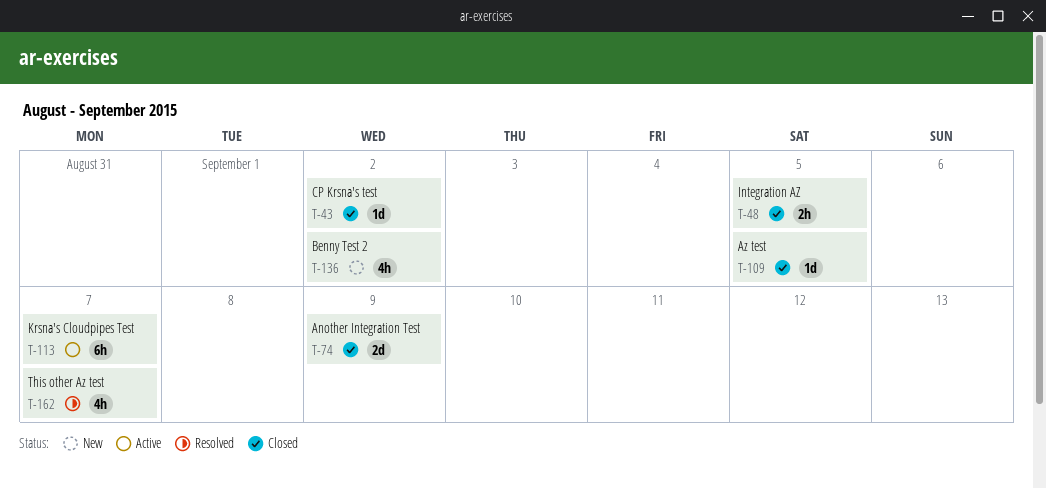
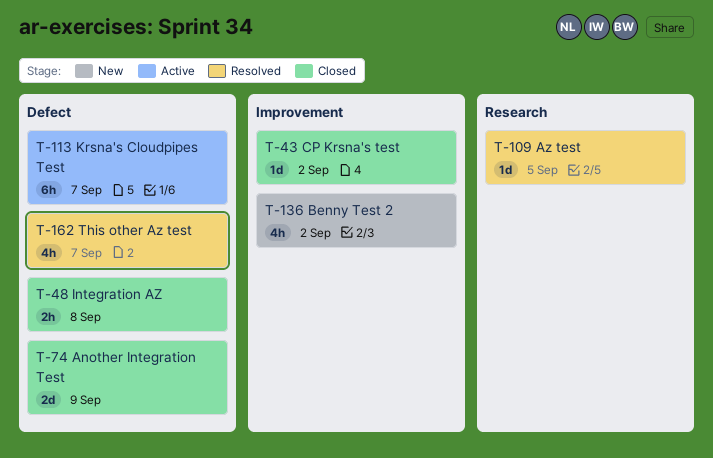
T-48, due: Sep 5 -> Sep 8
T-109, status: Closed -> Resolved

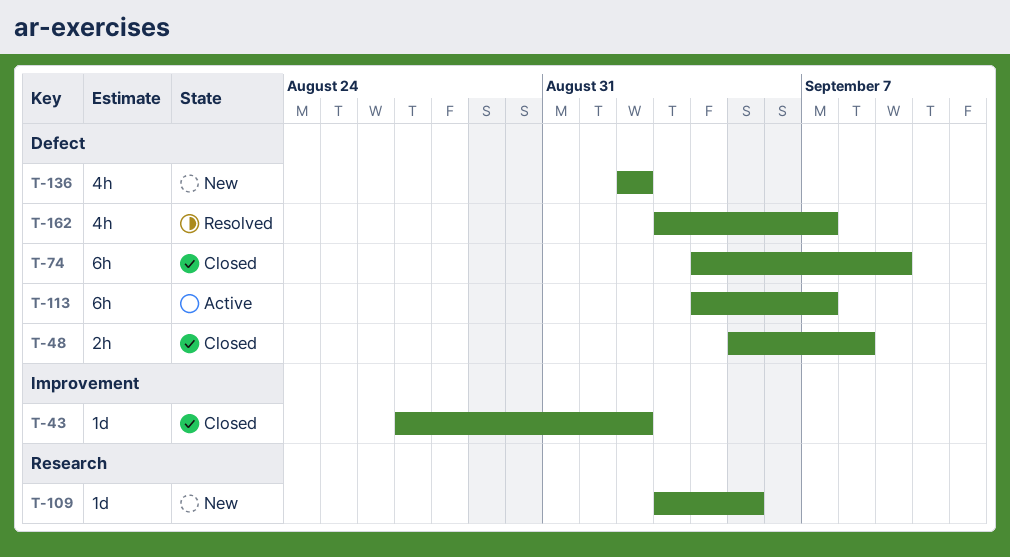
T-74, estimate: 2d -> 6h
T-109, status: Resolved -> New
T-136, label: Improvement -> Defect

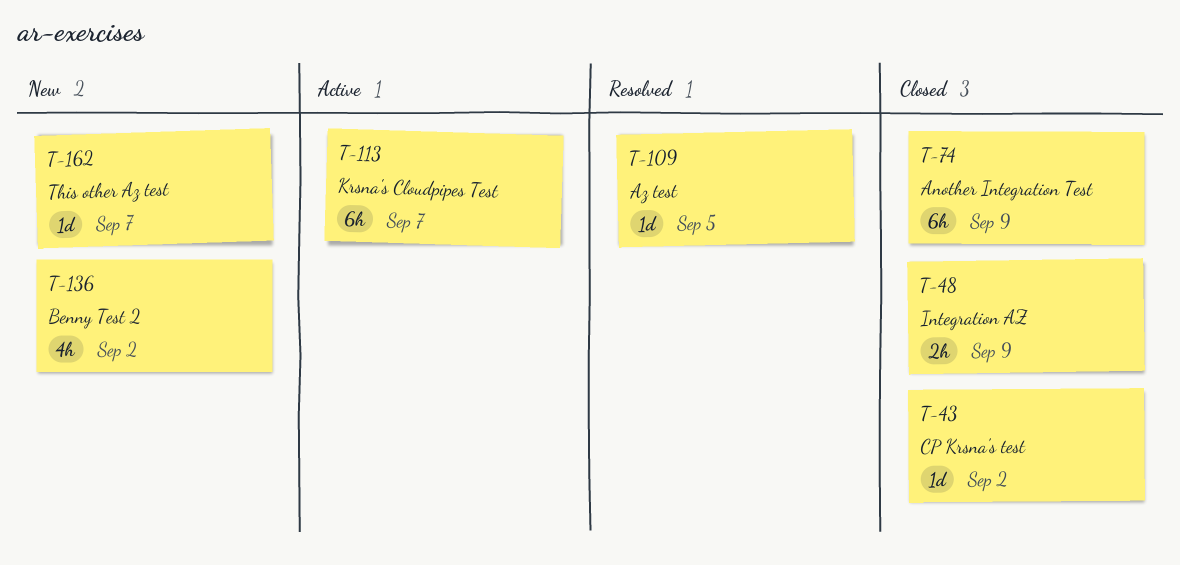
T-48, due: Sep 8 -> Sep 9
T-109, status: New -> Resolved
T-162, status: Resolved -> New
T-162, estimate: 4h -> 1d

